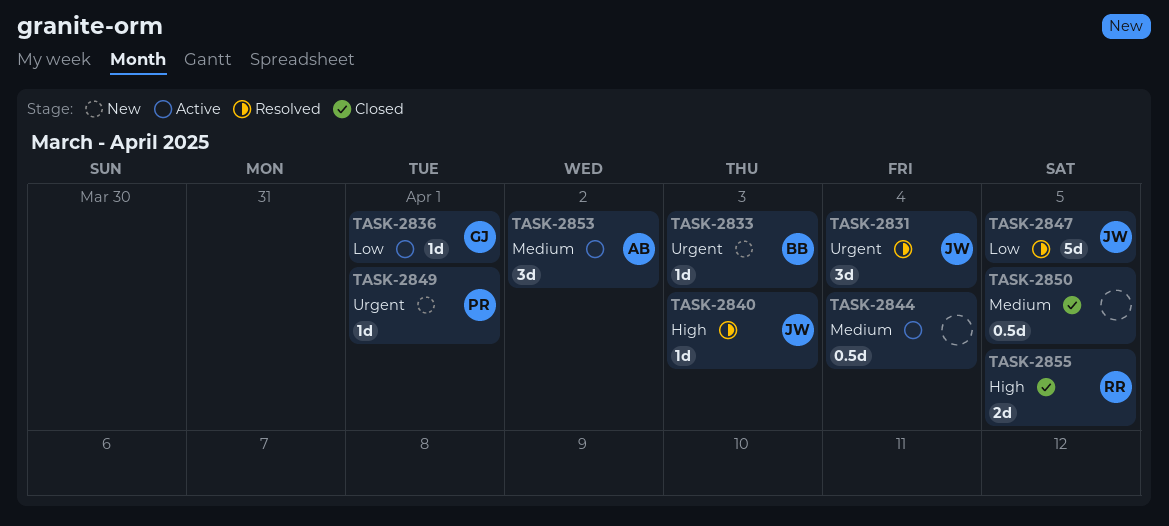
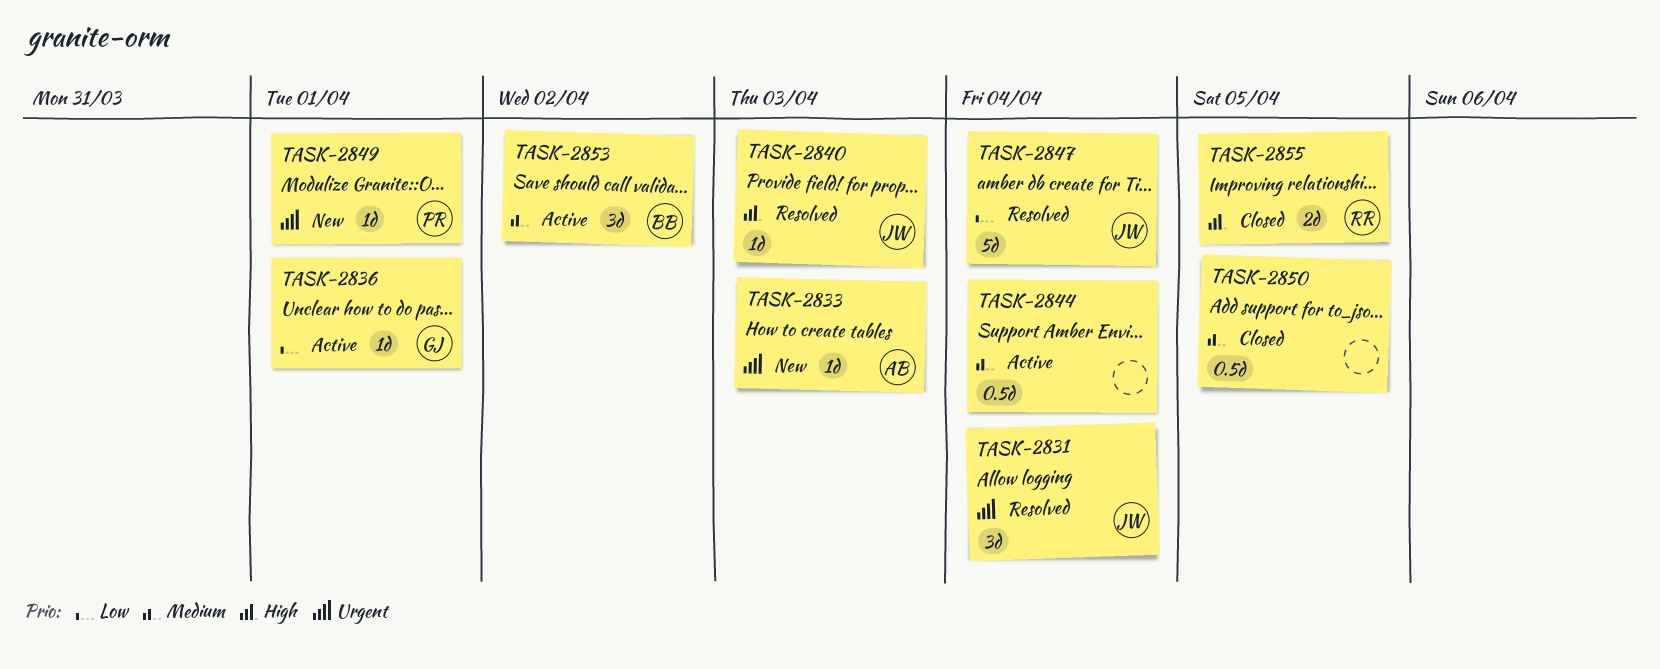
TASK-2833, owner: BB -> AB
TASK-2847, due: Apr 5 -> Apr 4
TASK-2853, owner: AB -> BB

